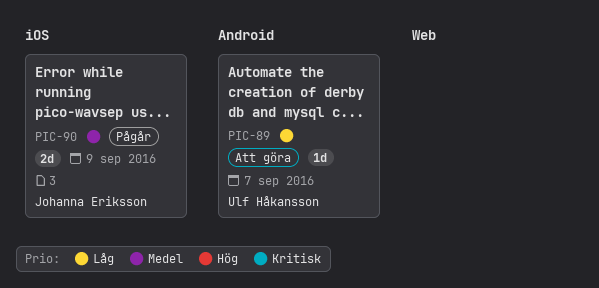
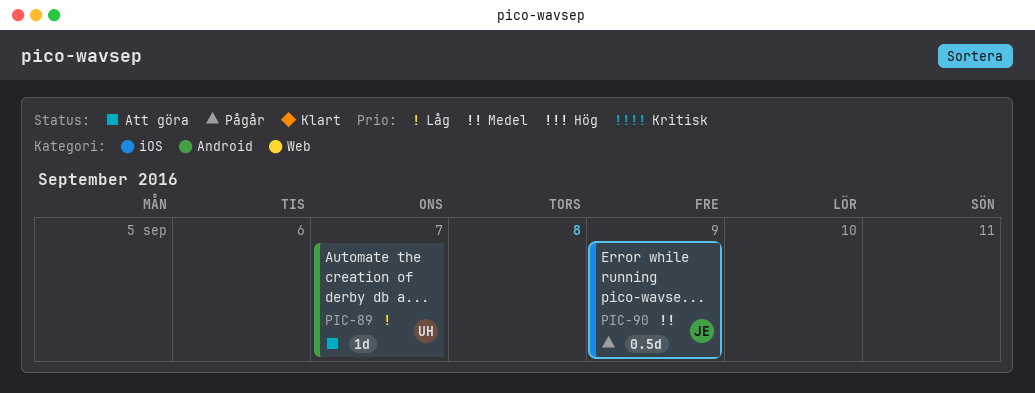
PIC-90, estimate: 2d -> 0.5d

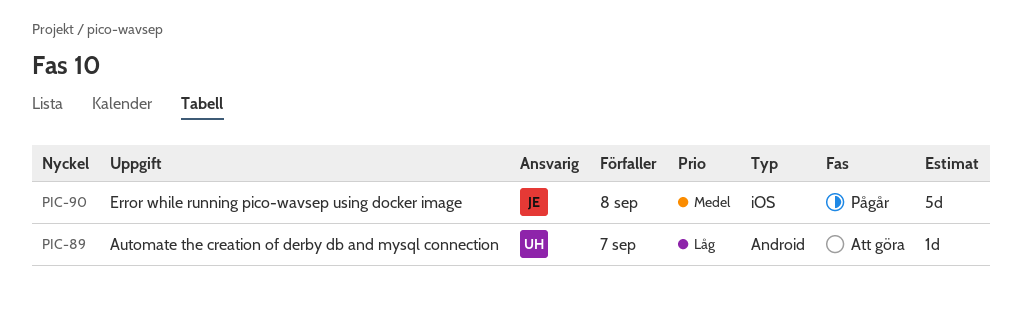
PIC-90, estimate: 0.5d -> 5d
PIC-90, due: Sep 9 -> Sep 8

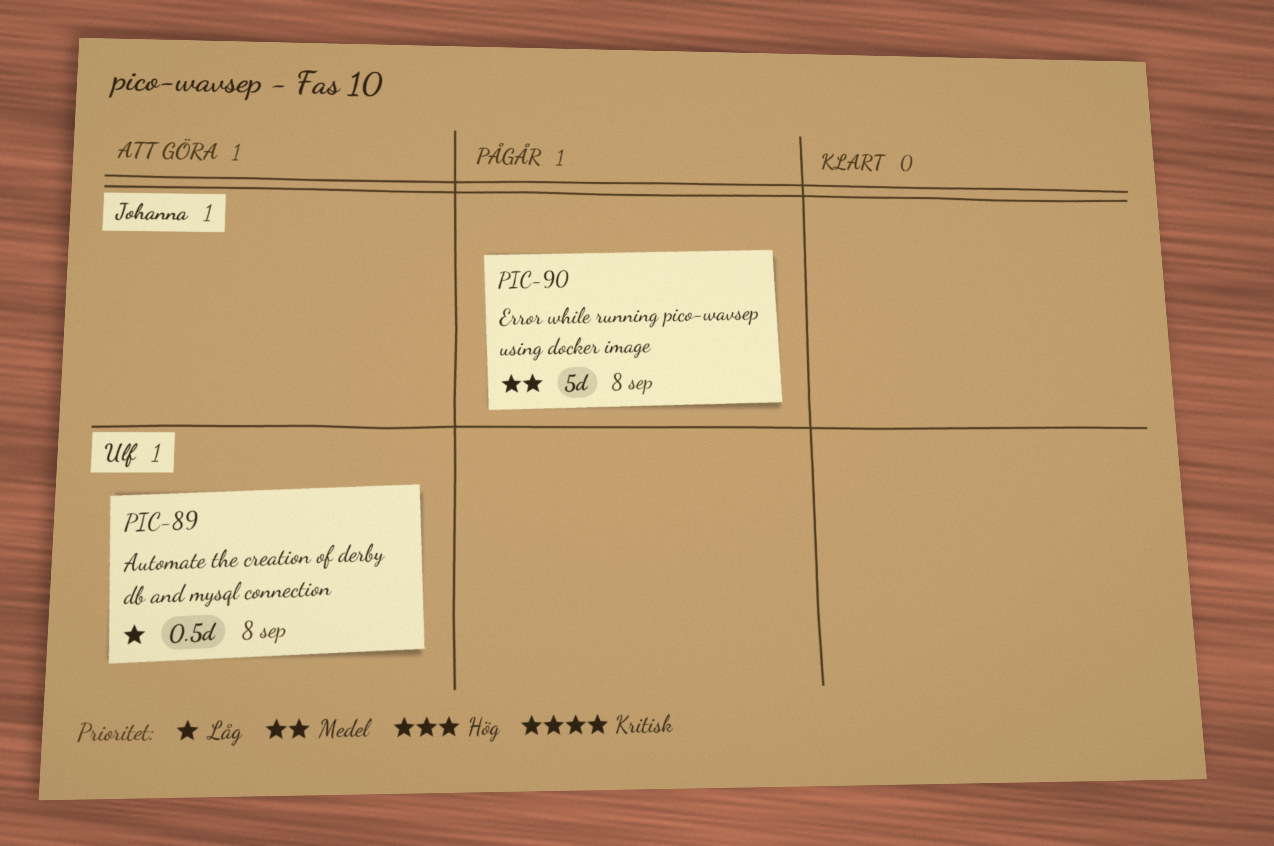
PIC-89, estimate: 1d -> 0.5d
PIC-89, due: Sep 7 -> Sep 8

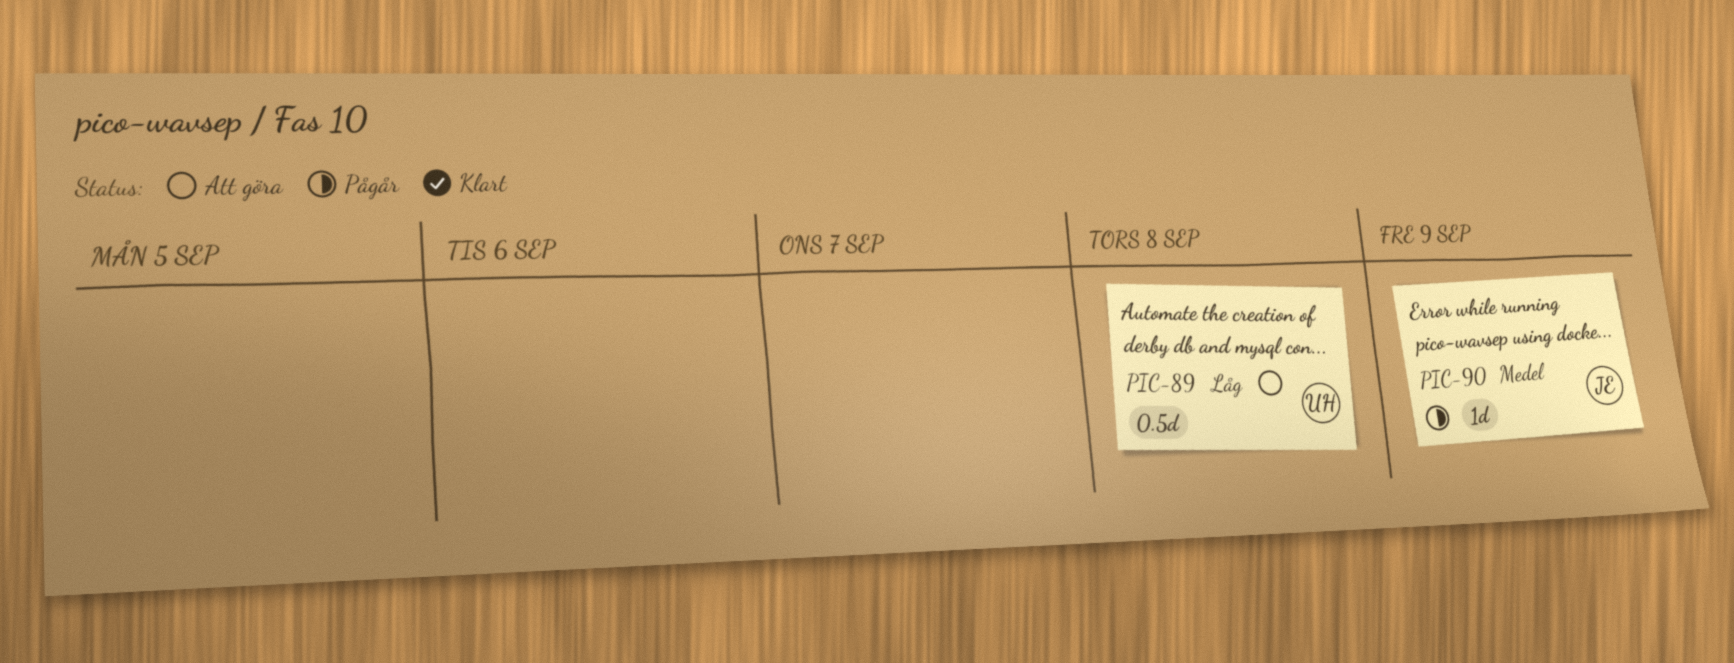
PIC-90, estimate: 5d -> 1d
PIC-90, due: Sep 8 -> Sep 9

